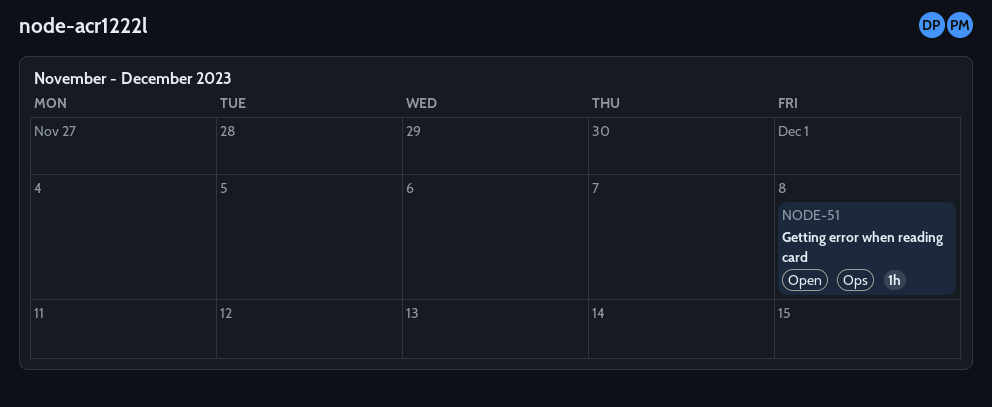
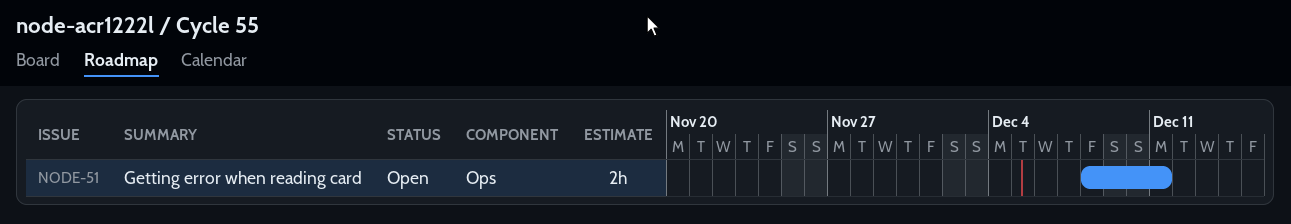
NODE-51, estimate: 1h -> 2h
NODE-51, due: Dec 8 -> Dec 11

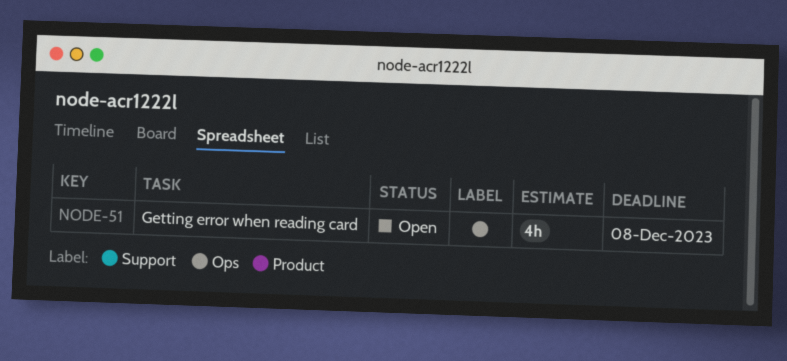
NODE-51, estimate: 2h -> 4h
NODE-51, due: Dec 11 -> Dec 8

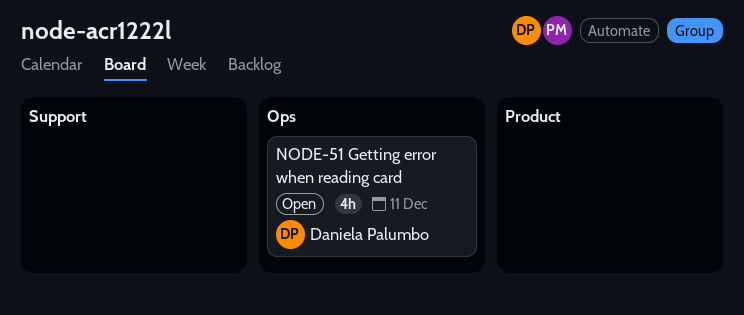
NODE-51, due: Dec 8 -> Dec 11

